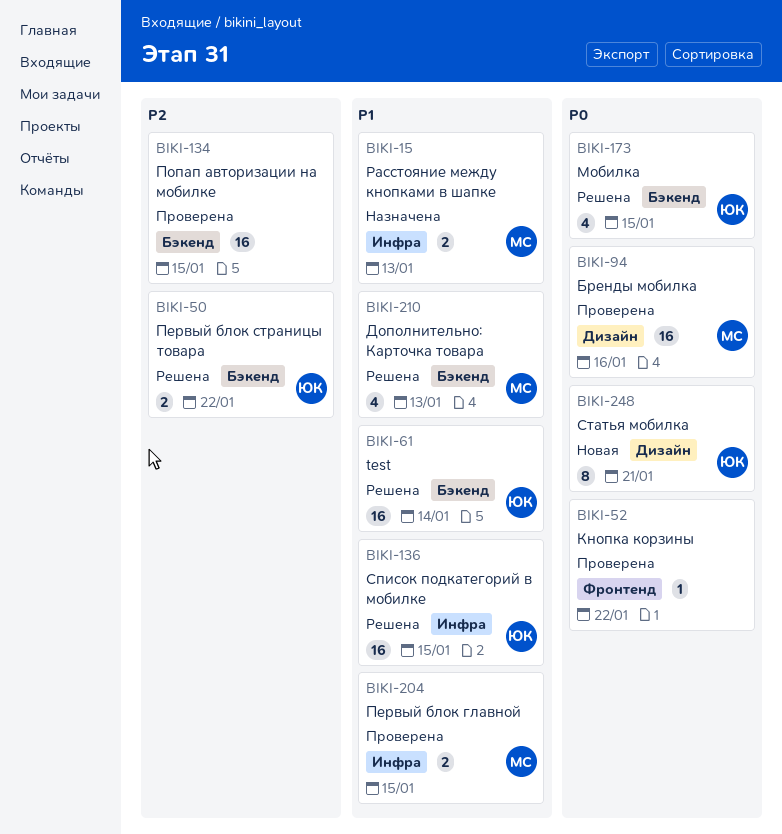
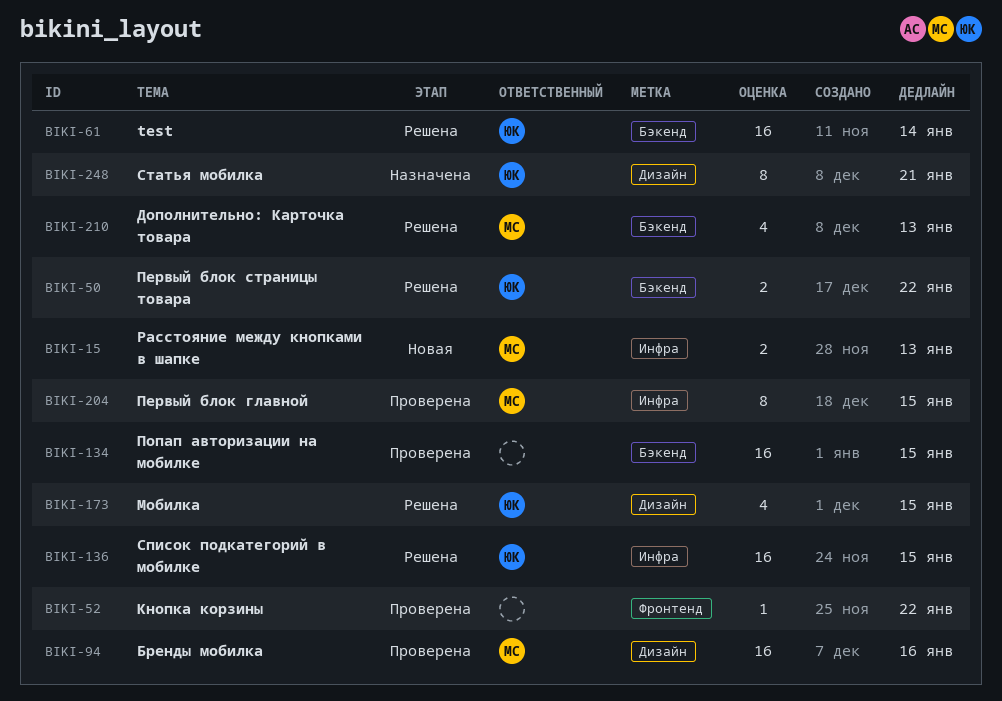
BIKI-15, status: Назначена -> Новая
BIKI-173, label: Бэкенд -> Дизайн
BIKI-204, estimate: 2 -> 8
BIKI-248, status: Новая -> Назначена

